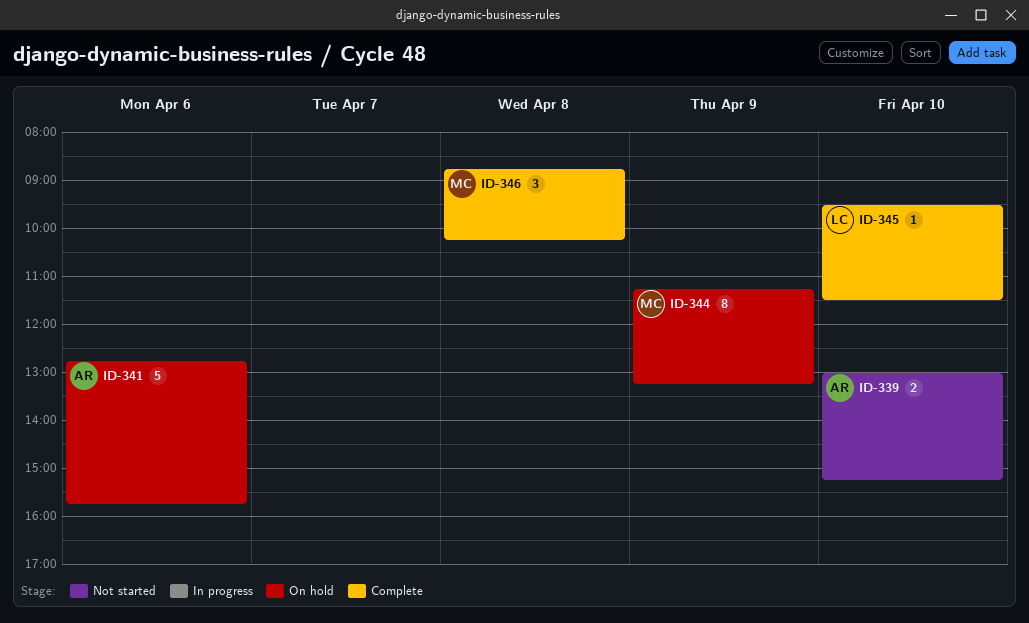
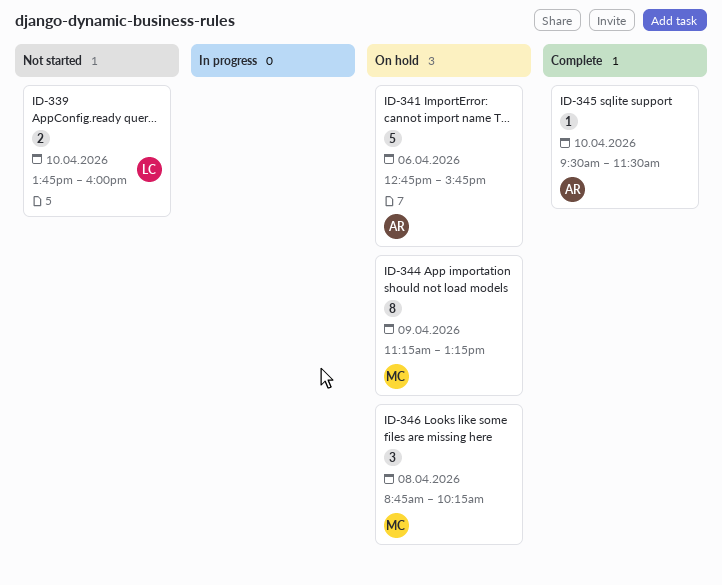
ID-339, owner: AR -> LC
ID-339, begins: 13:00 -> 13:45
ID-339, ends: 15:15 -> 16:00
ID-345, owner: LC -> AR
ID-346, status: Complete -> On hold

